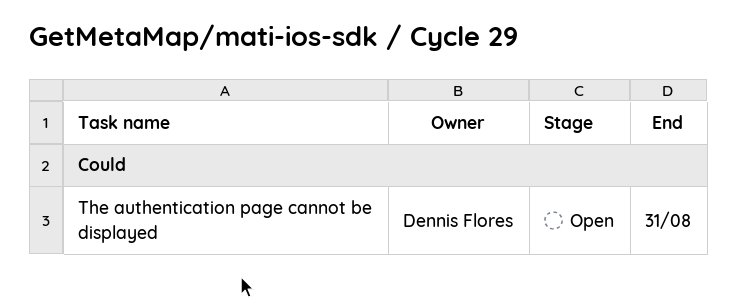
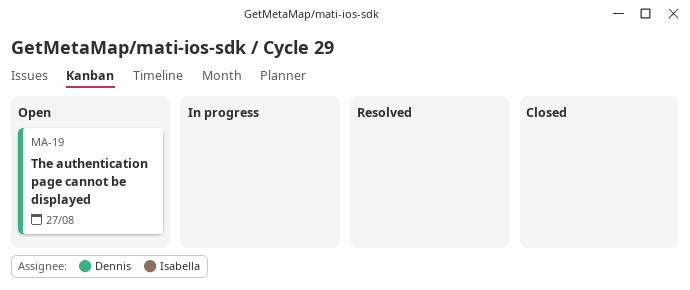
The authentication page cannot be displayed, due: Aug 31 -> Aug 27

